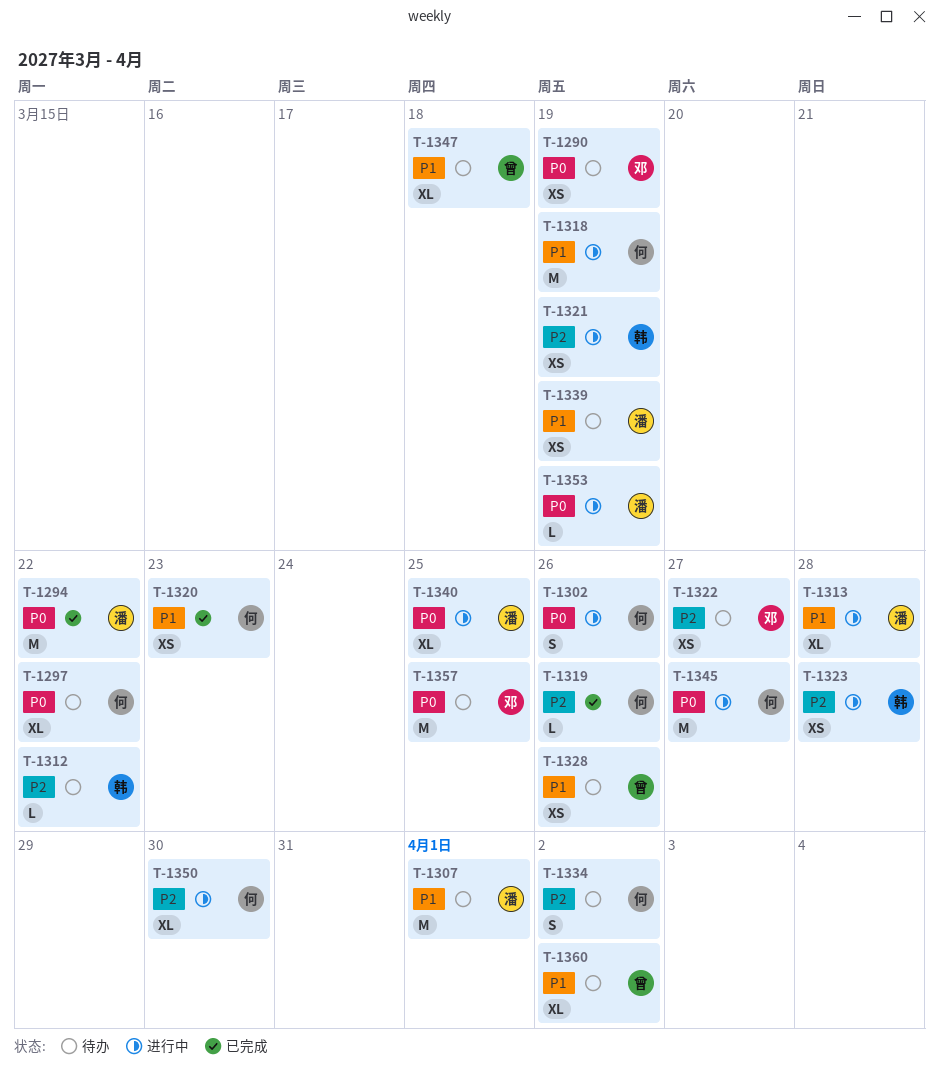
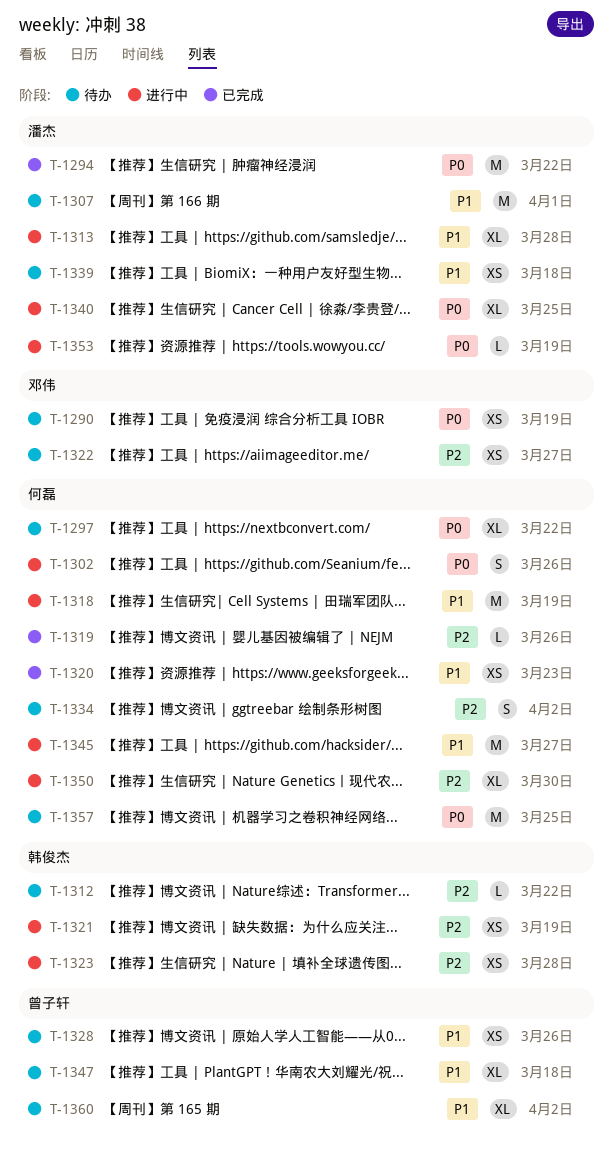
T-1339, due: Mar 19 -> Mar 18
T-1345, priority: P0 -> P1
T-1357, owner: 邓伟 -> 何磊

